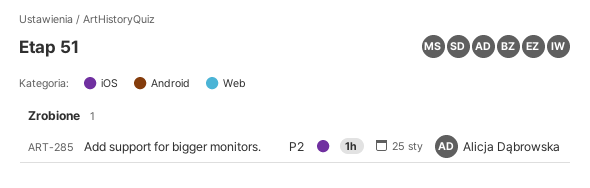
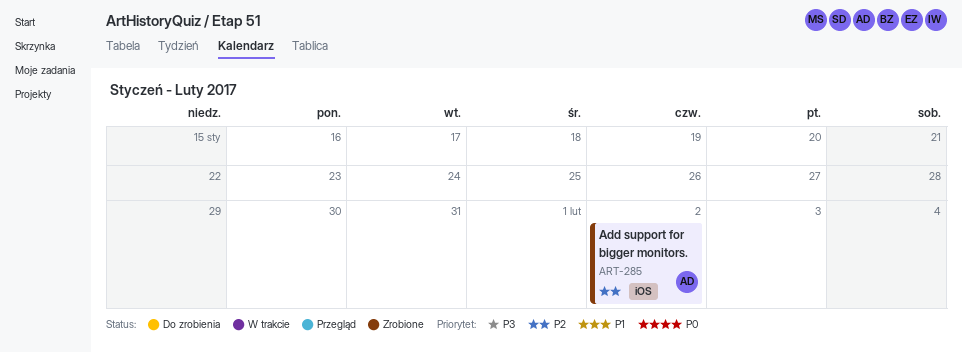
ART-285, due: Jan 25 -> Feb 2

